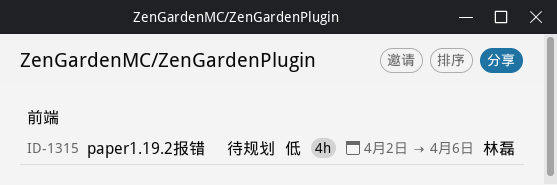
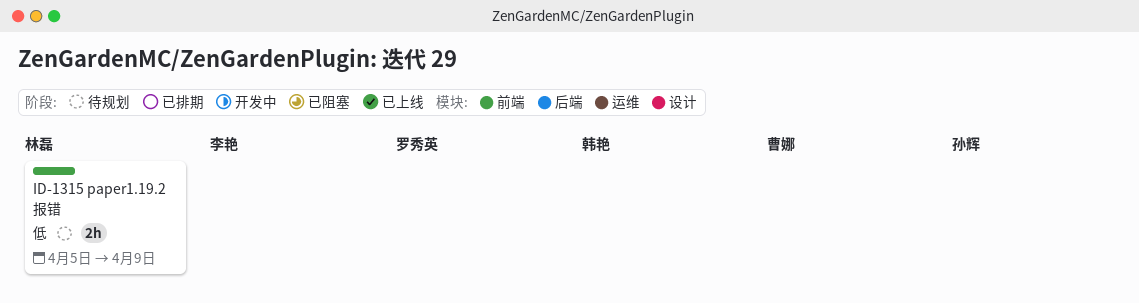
ID-1315, estimate: 4h -> 2h
ID-1315, start: Apr 2 -> Apr 5
ID-1315, due: Apr 6 -> Apr 9

